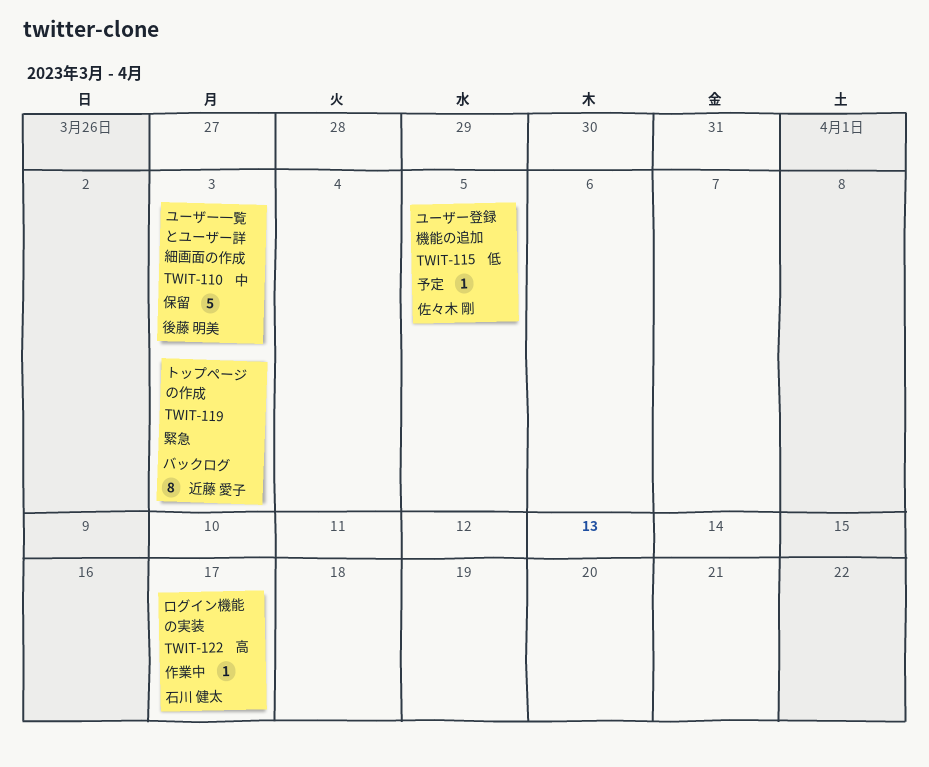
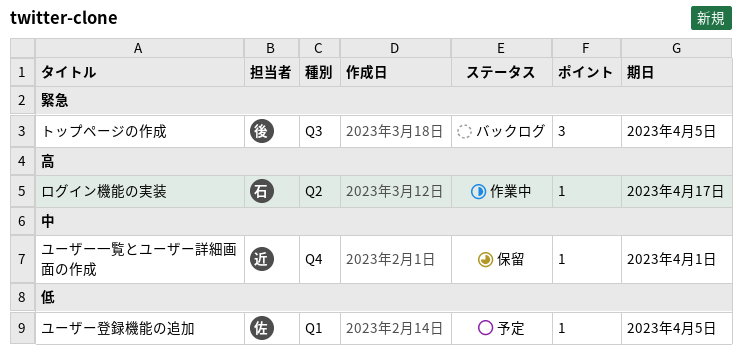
トップページの作成, owner: 近藤 愛子 -> 後藤 明美
トップページの作成, estimate: 8 -> 3
トップページの作成, due: Apr 3 -> Apr 5
ユーザー一覧とユーザー詳細画面の作成, owner: 後藤 明美 -> 近藤 愛子
ユーザー一覧とユーザー詳細画面の作成, estimate: 5 -> 1
ユーザー一覧とユーザー詳細画面の作成, due: Apr 3 -> Apr 1

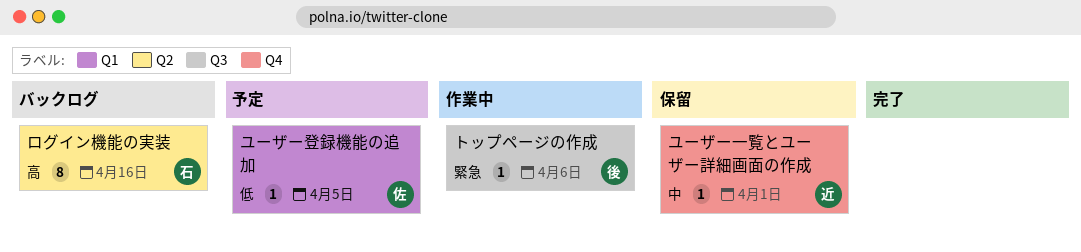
トップページの作成, status: バックログ -> 作業中
トップページの作成, estimate: 3 -> 1
トップページの作成, due: Apr 5 -> Apr 6
ログイン機能の実装, status: 作業中 -> バックログ
ログイン機能の実装, estimate: 1 -> 8
ログイン機能の実装, due: Apr 17 -> Apr 16

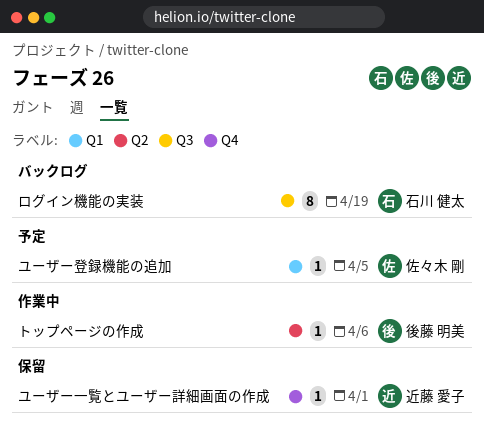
トップページの作成, label: Q3 -> Q2
ログイン機能の実装, label: Q2 -> Q3
ログイン機能の実装, due: Apr 16 -> Apr 19

